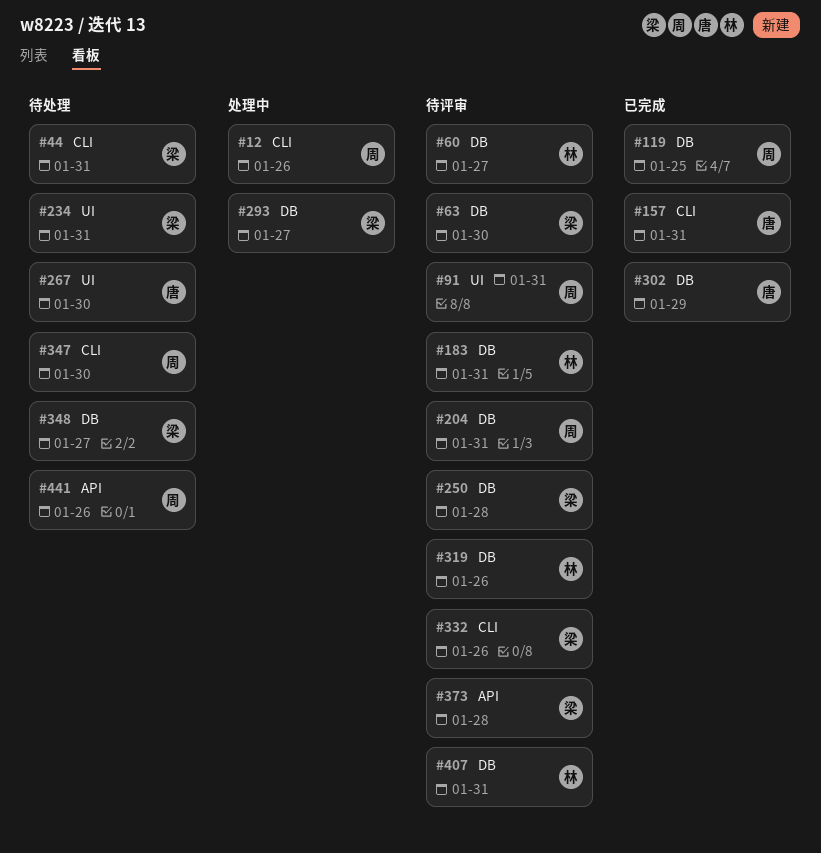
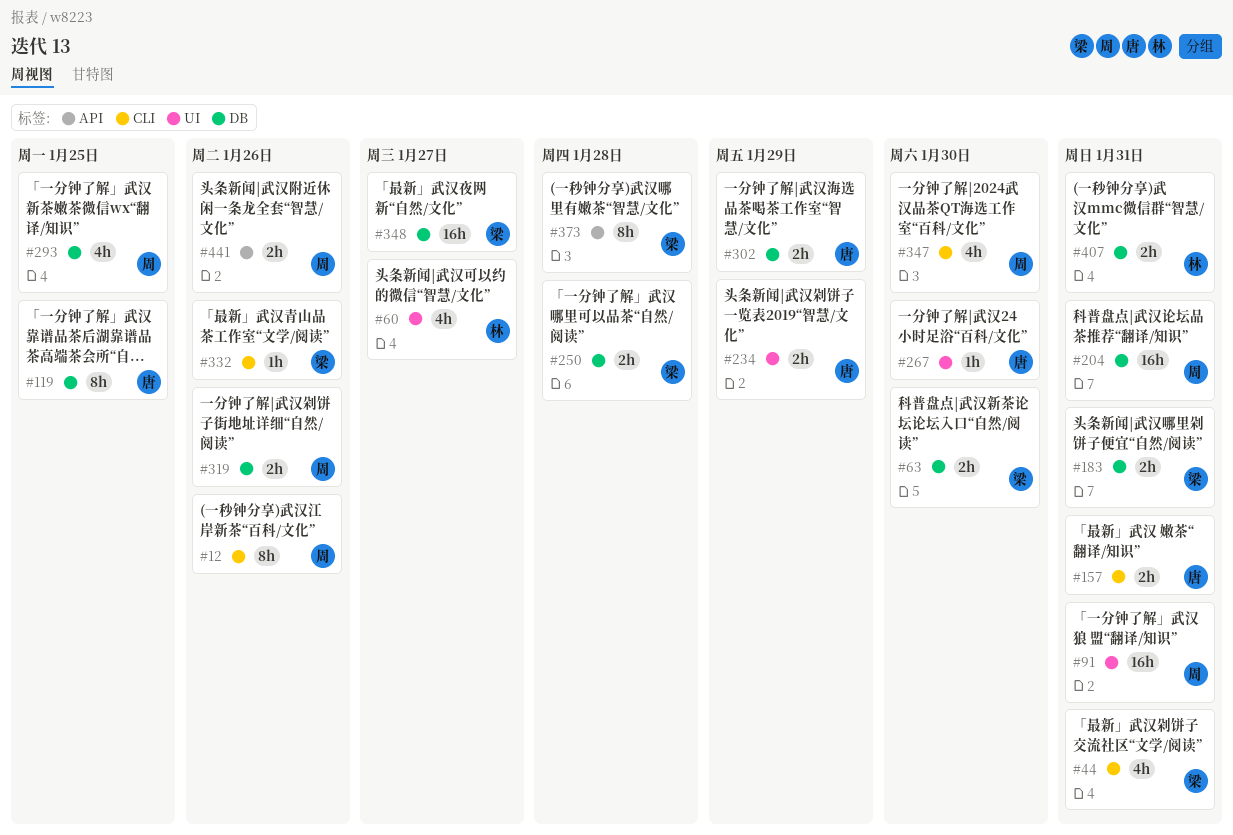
#60, label: DB -> UI
#119, owner: 周 -> 唐
#183, owner: 林 -> 梁
#234, owner: 梁 -> 唐
#234, due: Jan 31 -> Jan 29
#293, owner: 梁 -> 周
#293, due: Jan 27 -> Jan 25
#319, owner: 林 -> 周

